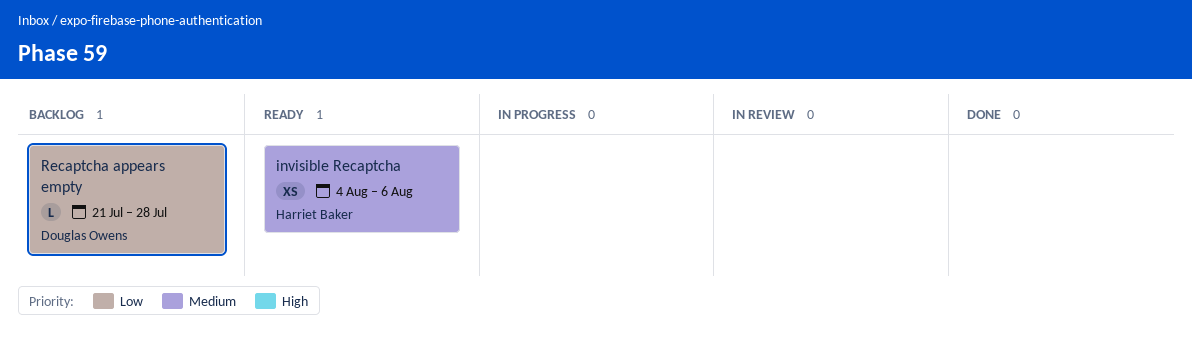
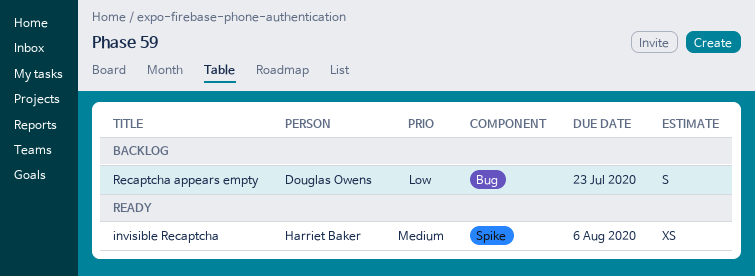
Recaptcha appears empty, estimate: L -> S
Recaptcha appears empty, due: Jul 28 -> Jul 23

